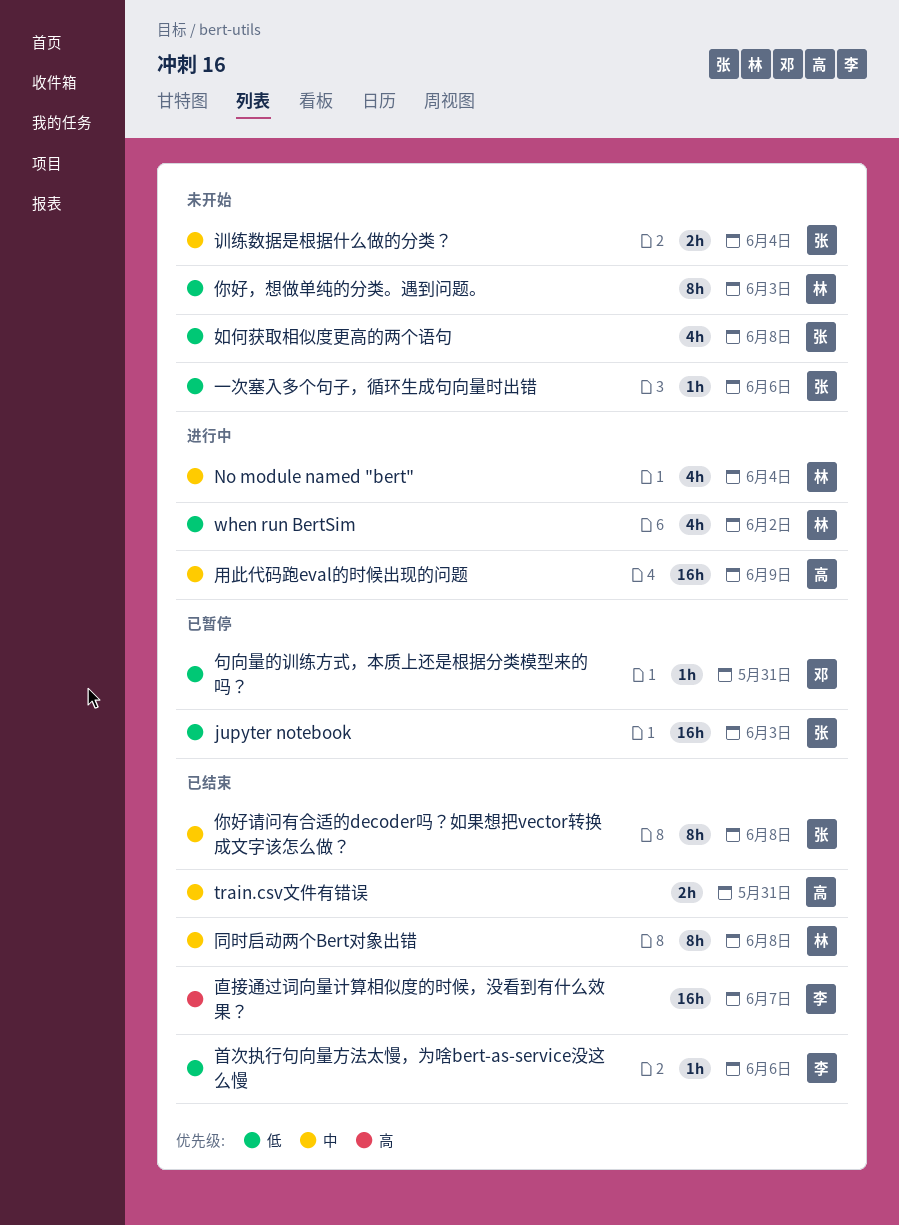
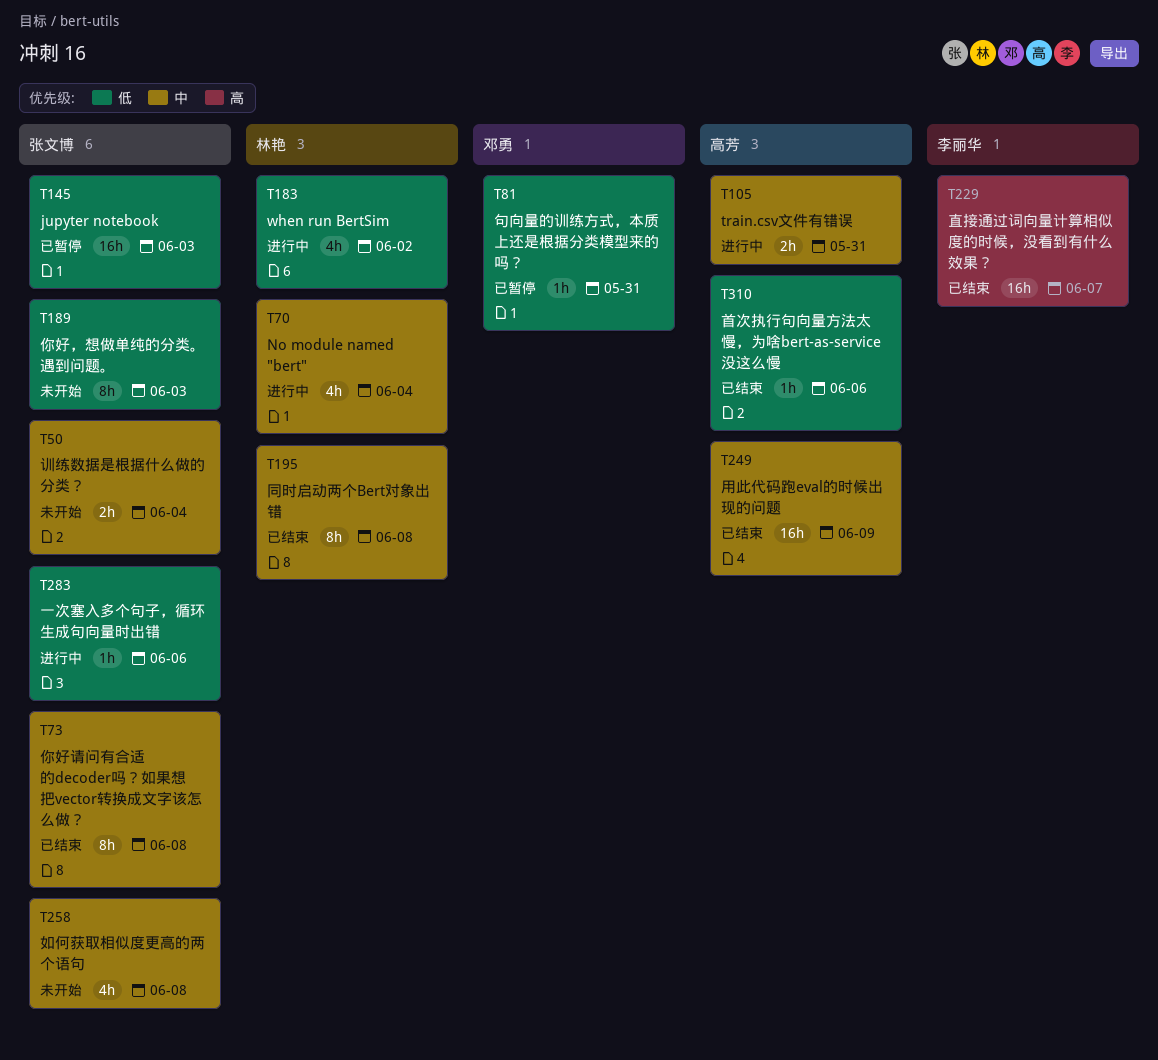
train.csv文件有错误, status: 已结束 -> 进行中
一次塞入多个句子，循环生成句向量时出错, status: 未开始 -> 进行中
你好，想做单纯的分类。遇到问题。, owner: 林艳 -> 张文博
如何获取相似度更高的两个语句, priority: 低 -> 中
用此代码跑eval的时候出现的问题, status: 进行中 -> 已结束
首次执行句向量方法太慢，为啥bert-as-service没这么慢, owner: 李丽华 -> 高芳

